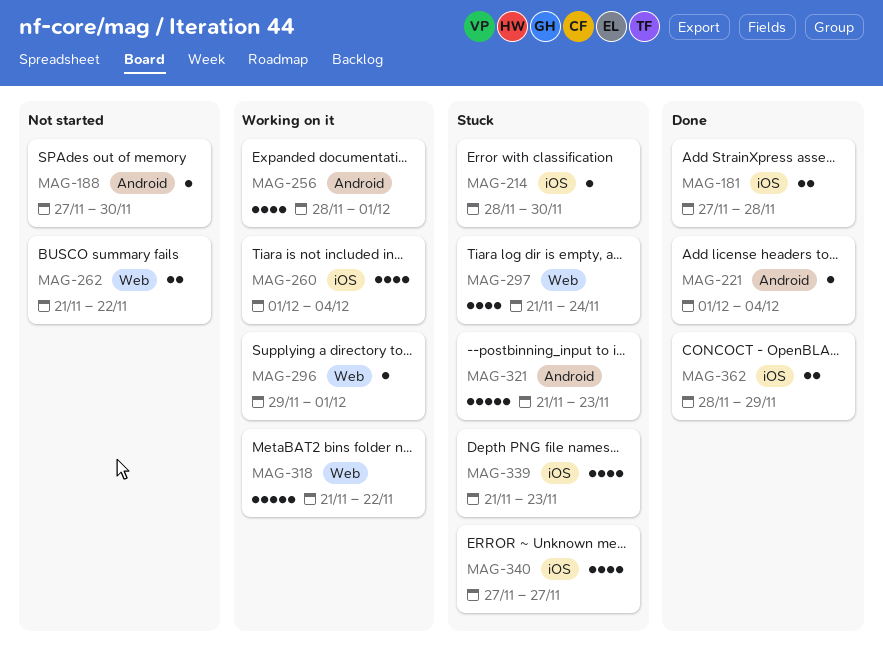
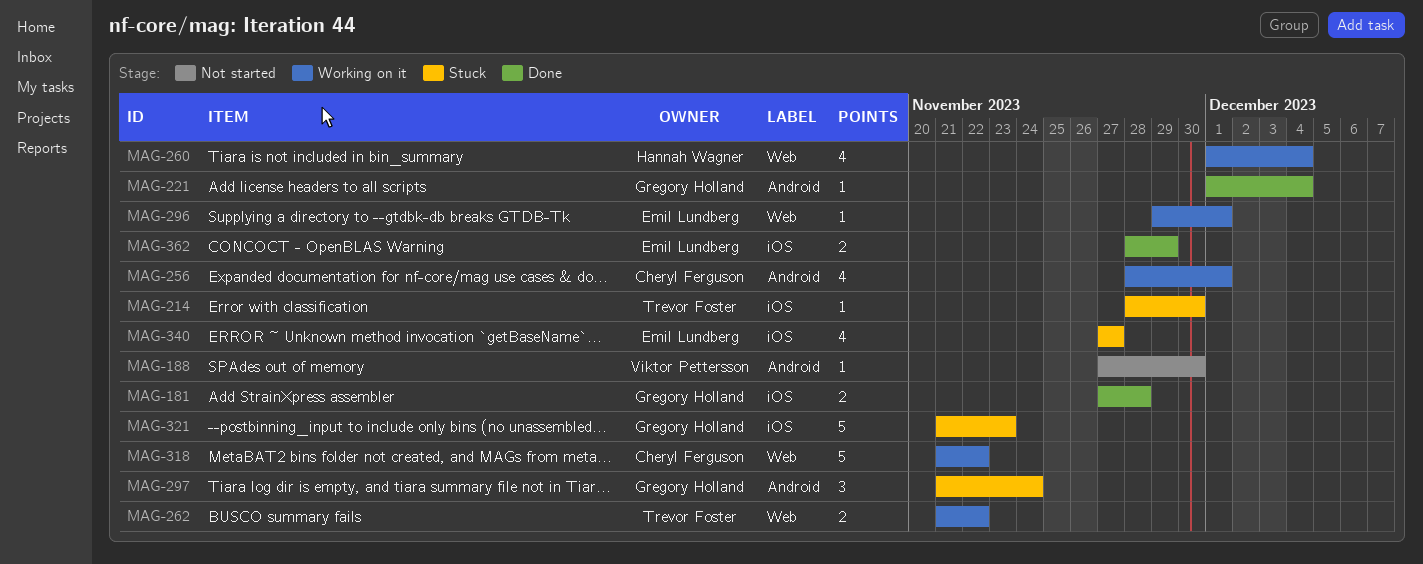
MAG-260, label: iOS -> Web
MAG-262, status: Not started -> Working on it
MAG-297, label: Web -> Android
MAG-297, estimate: 4 -> 3
MAG-321, label: Android -> iOS
MAG-339: present -> none

